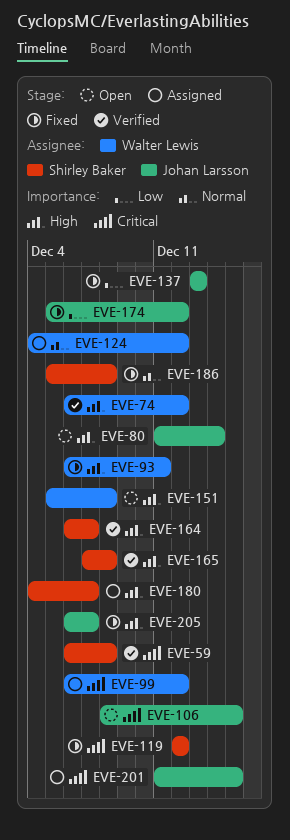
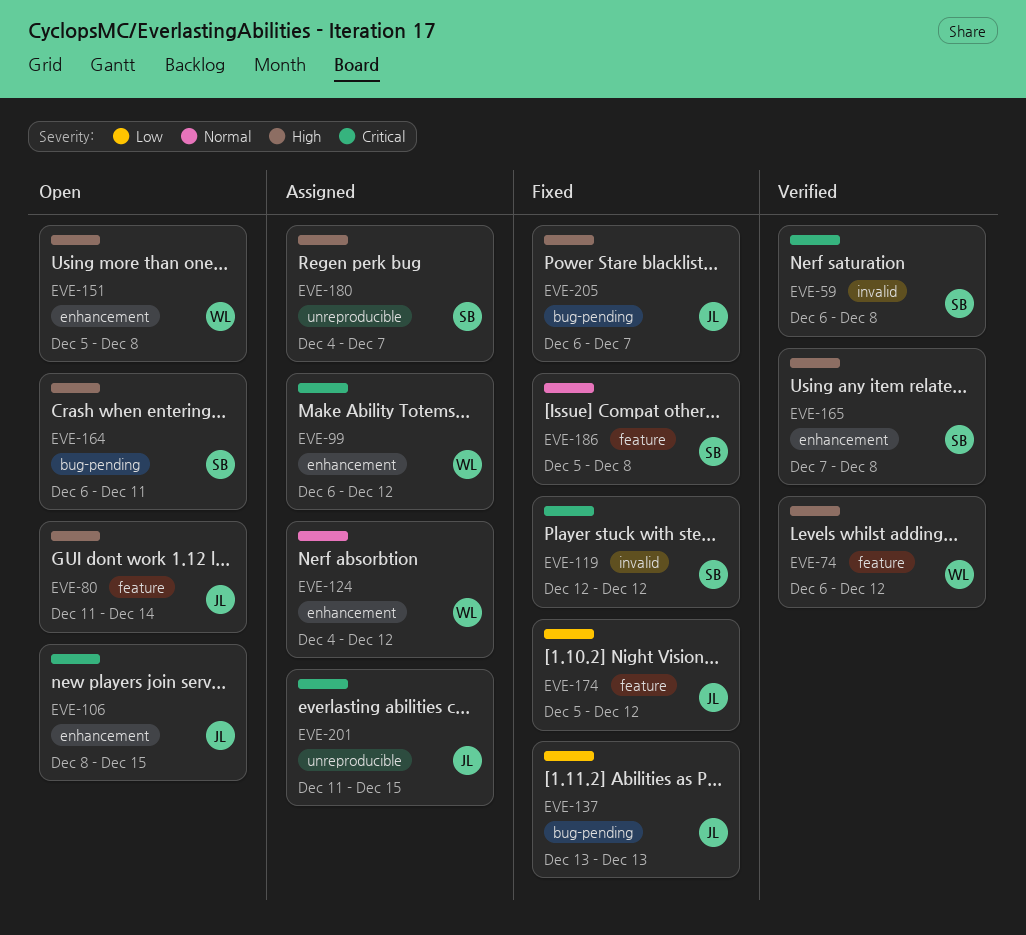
EVE-93: present -> none
EVE-164, status: Verified -> Open
EVE-164, due: Dec 7 -> Dec 11

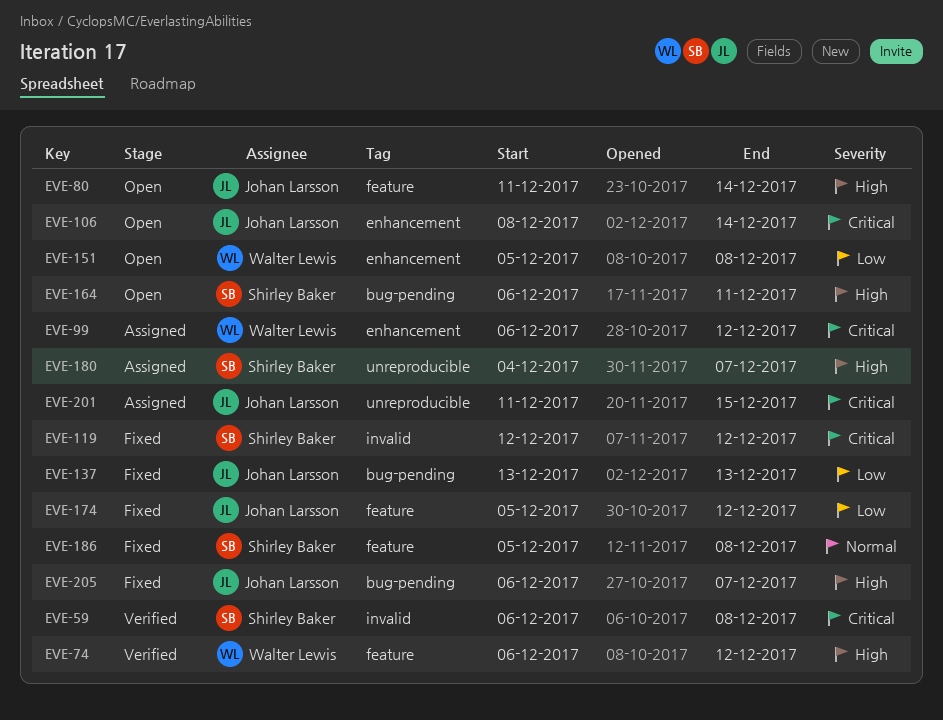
EVE-106, due: Dec 15 -> Dec 14
EVE-124: present -> none
EVE-151, priority: High -> Low
EVE-165: present -> none

